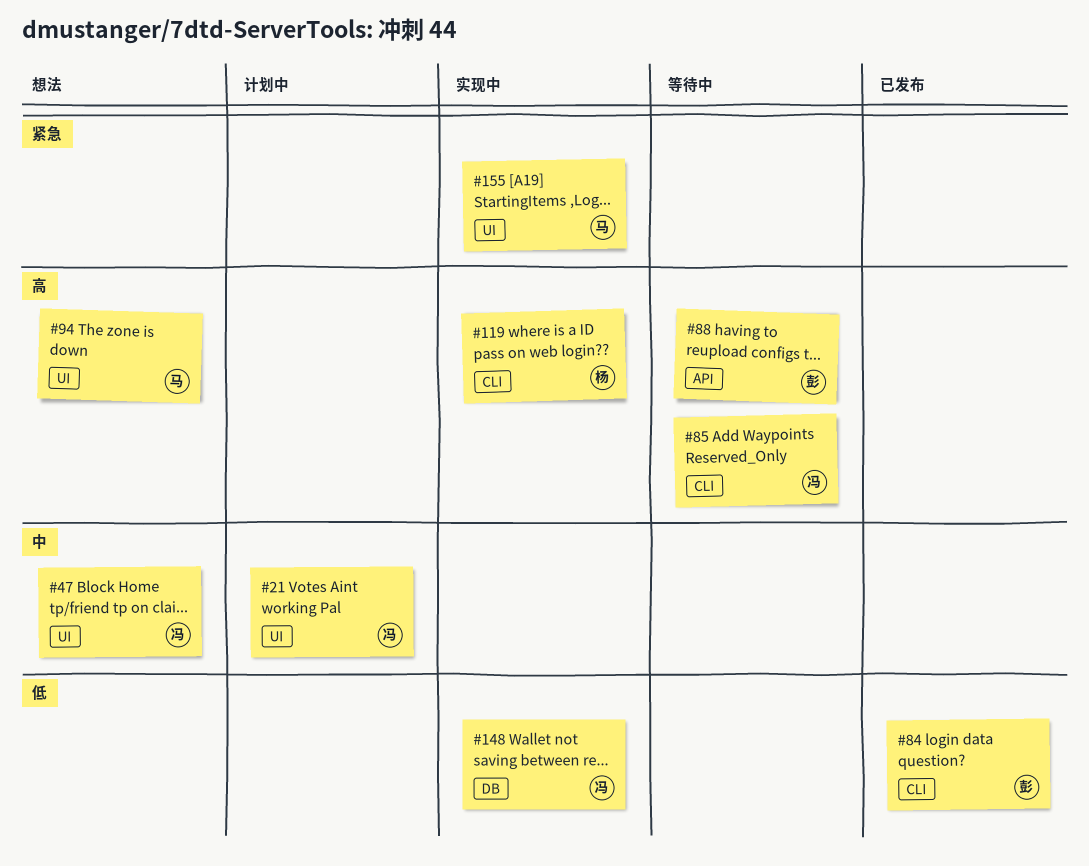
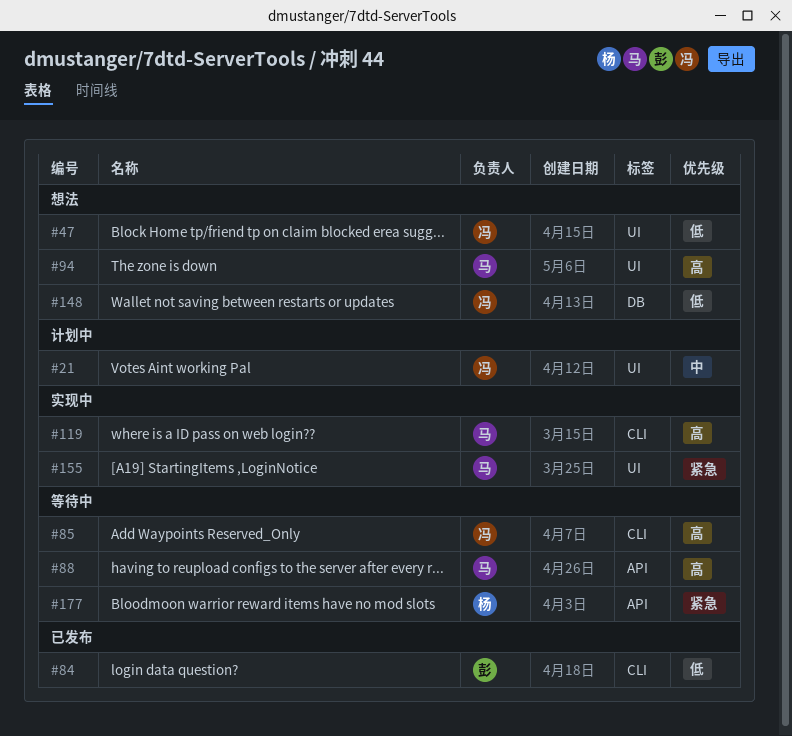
#47, priority: 中 -> 低
#88, owner: 彭 -> 马
#119, owner: 杨 -> 马
#148, status: 实现中 -> 想法
#177: none -> present

